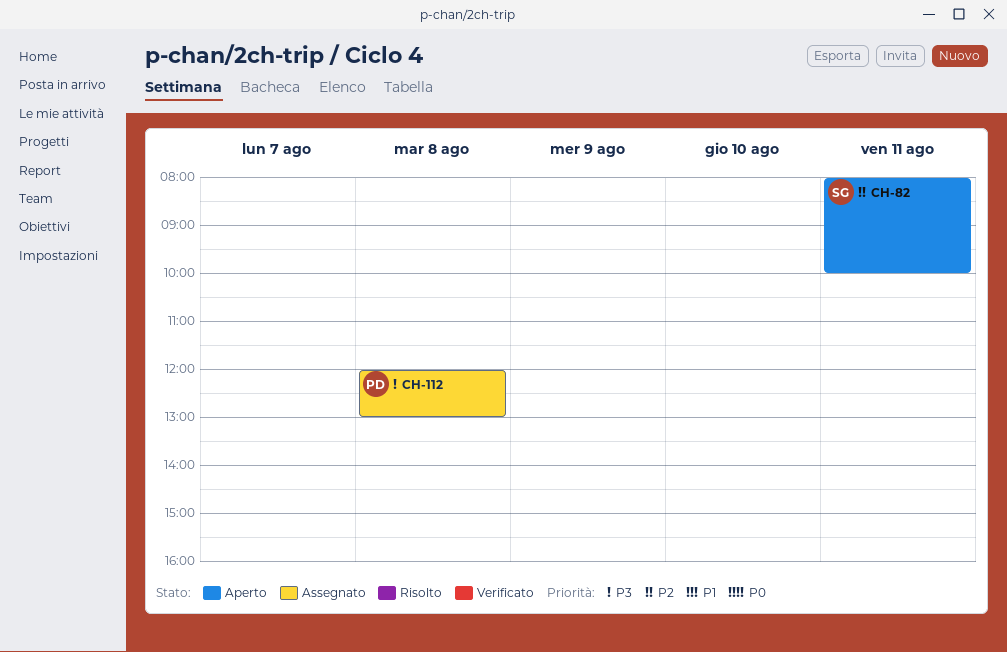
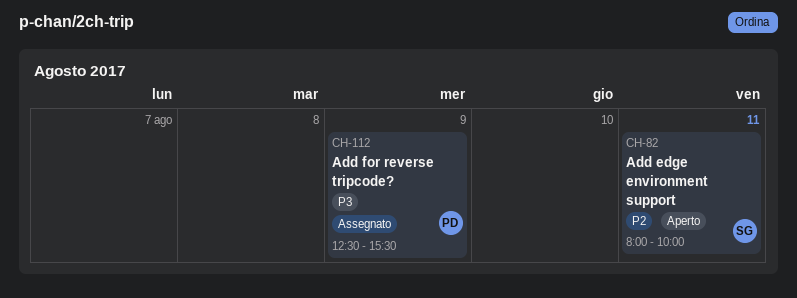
CH-112, day: Aug 8 -> Aug 9
CH-112, begins: 12:00 -> 12:30
CH-112, ends: 13:00 -> 15:30

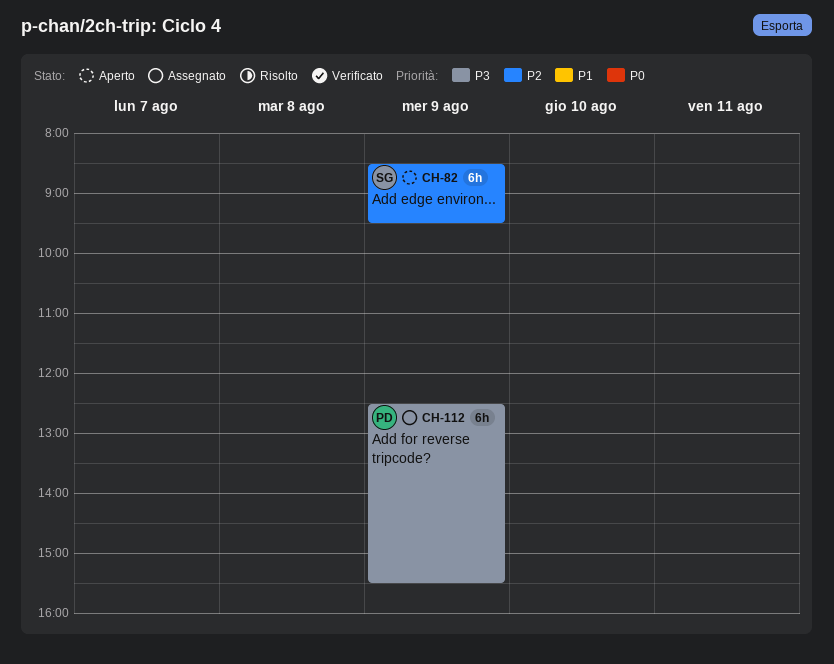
CH-82, day: Aug 11 -> Aug 9
CH-82, begins: 08:00 -> 08:30
CH-82, ends: 10:00 -> 09:30

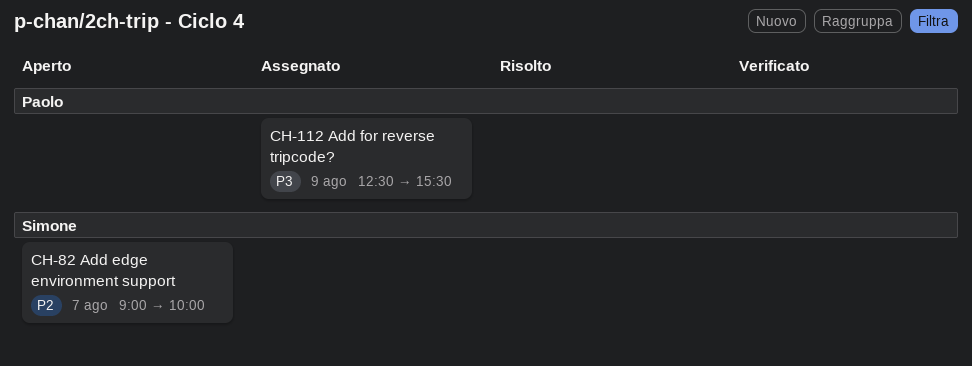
CH-82, day: Aug 9 -> Aug 7
CH-82, begins: 08:30 -> 09:00
CH-82, ends: 09:30 -> 10:00

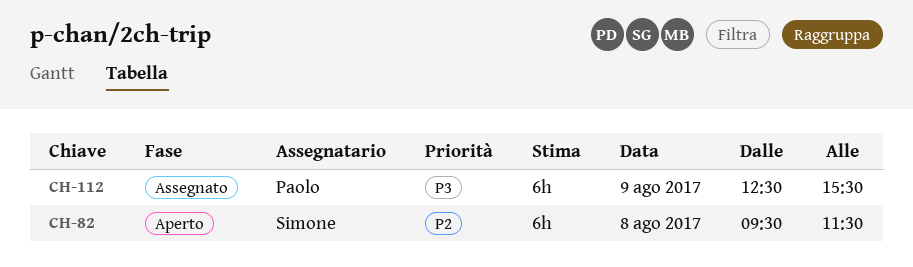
CH-82, day: Aug 7 -> Aug 8
CH-82, begins: 09:00 -> 09:30
CH-82, ends: 10:00 -> 11:30

